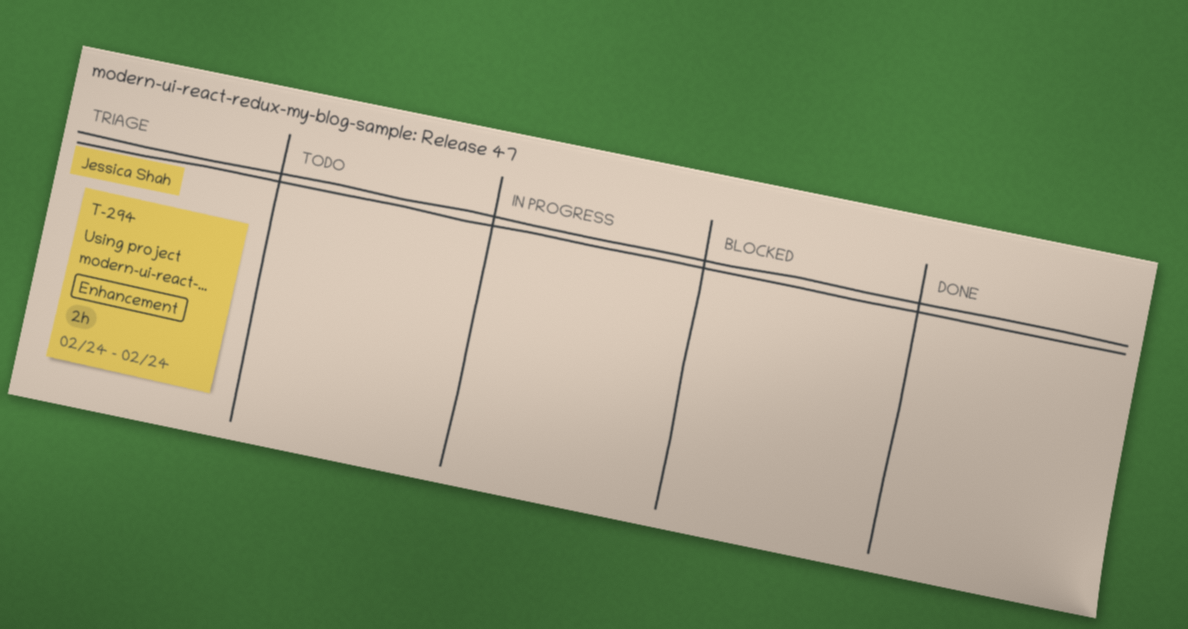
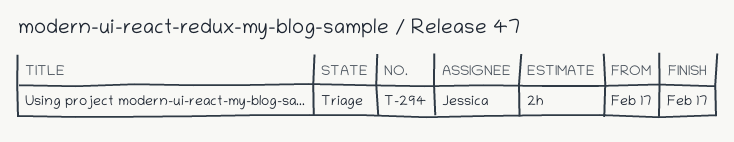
T-294, start: Feb 24 -> Feb 17
T-294, due: Feb 24 -> Feb 17

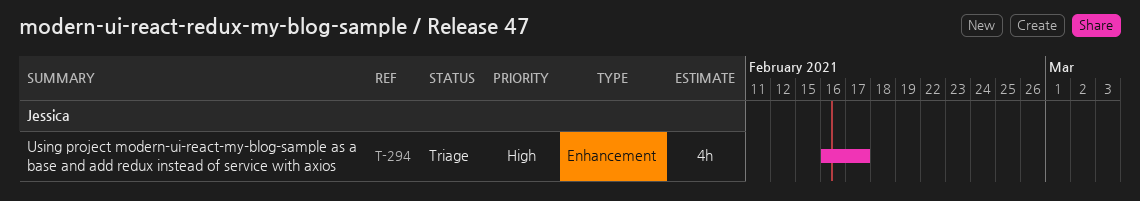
T-294, estimate: 2h -> 4h
T-294, start: Feb 17 -> Feb 16

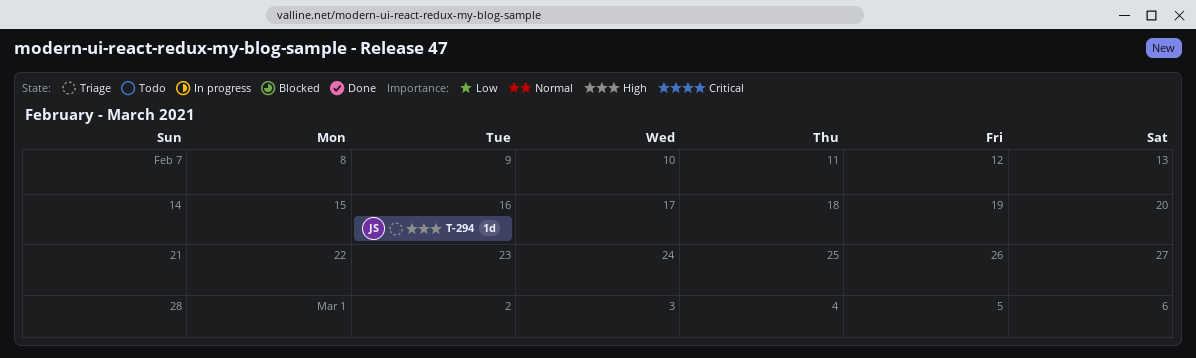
T-294, estimate: 4h -> 1d
T-294, due: Feb 17 -> Feb 16

